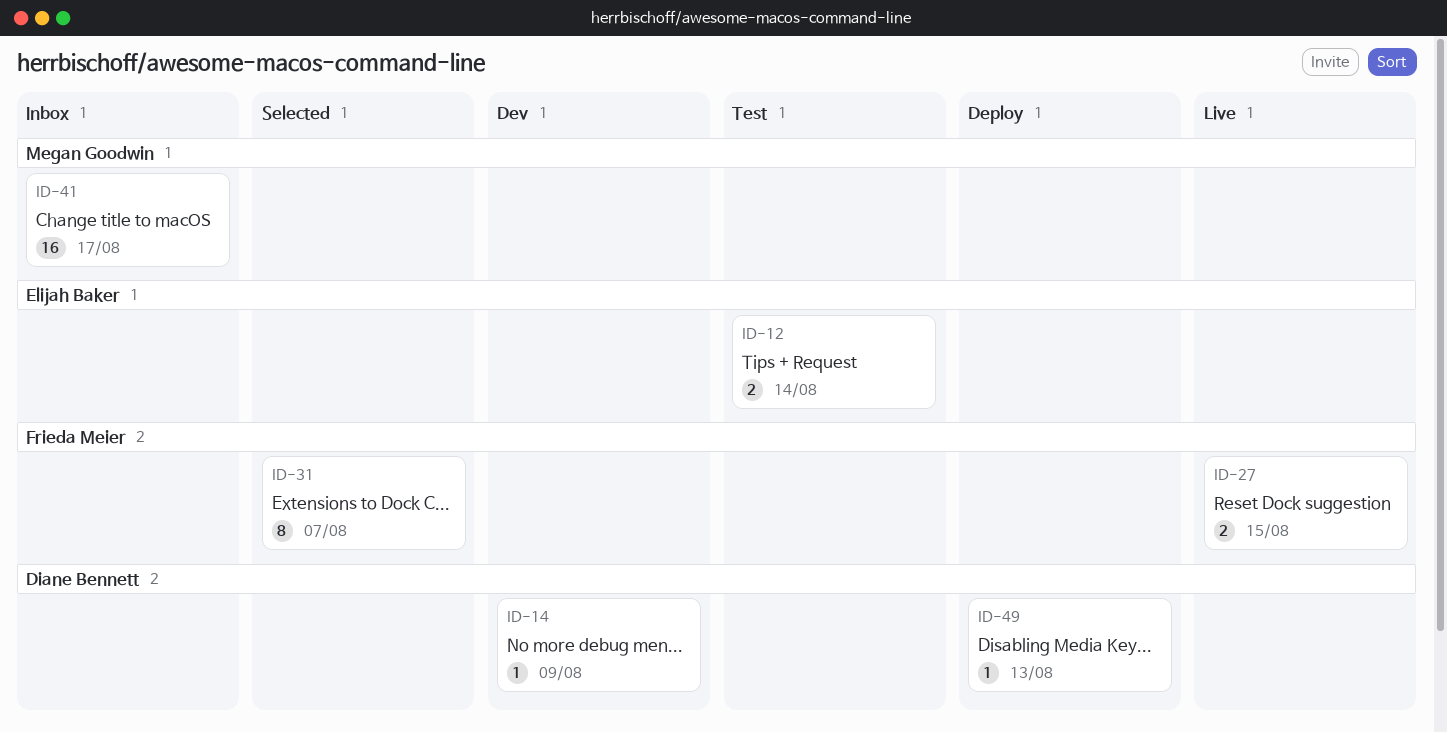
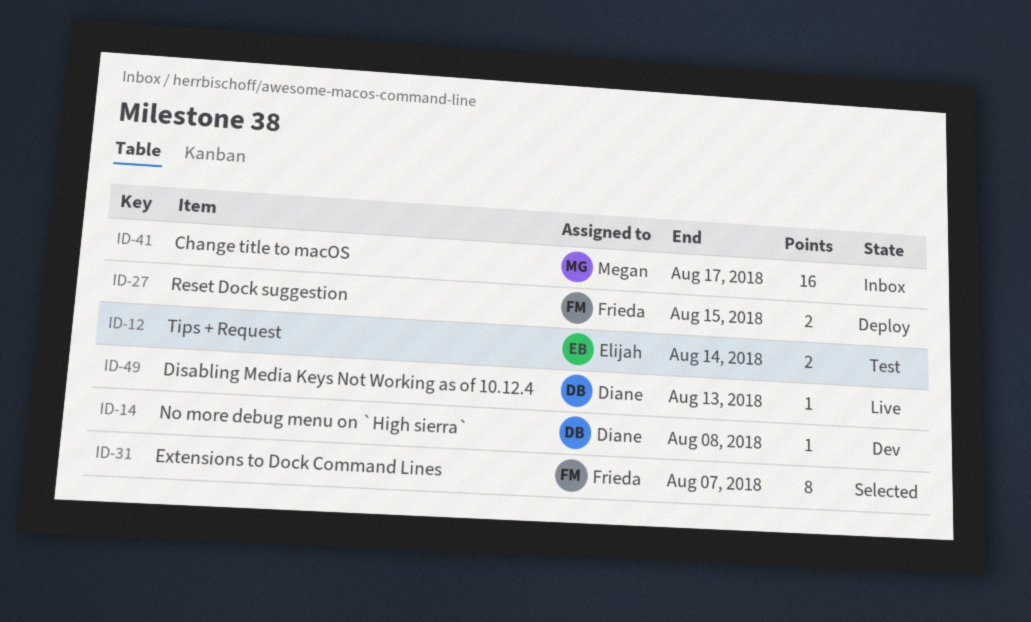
ID-14, due: Aug 9 -> Aug 8
ID-27, status: Live -> Deploy
ID-49, status: Deploy -> Live

